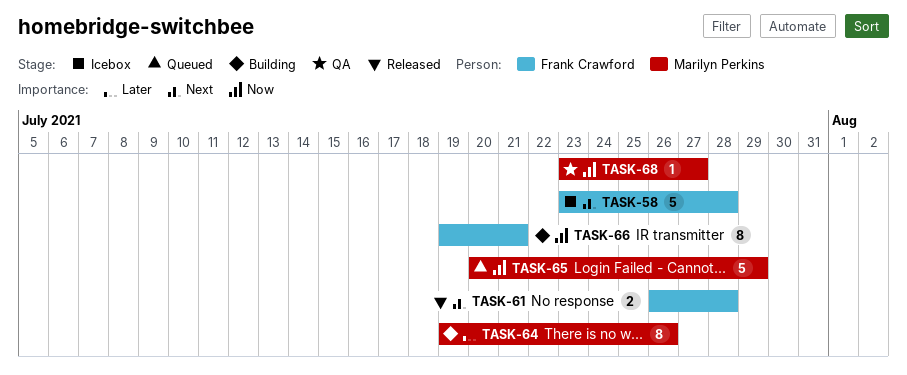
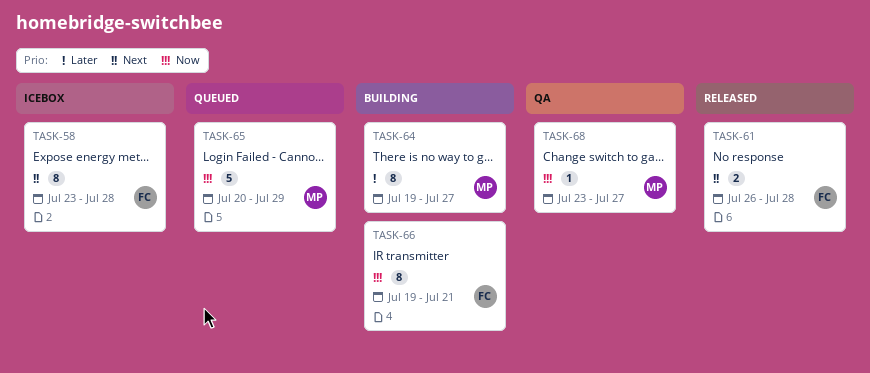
TASK-58, estimate: 5 -> 8
TASK-64, due: Jul 26 -> Jul 27

